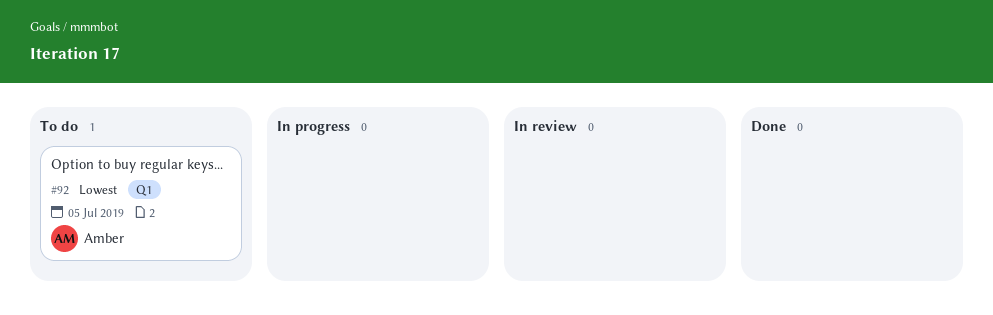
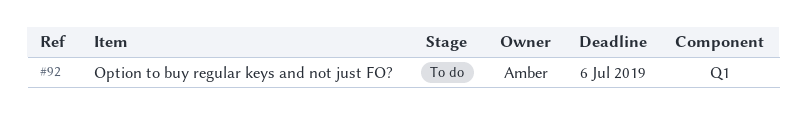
#92, due: Jul 5 -> Jul 6

